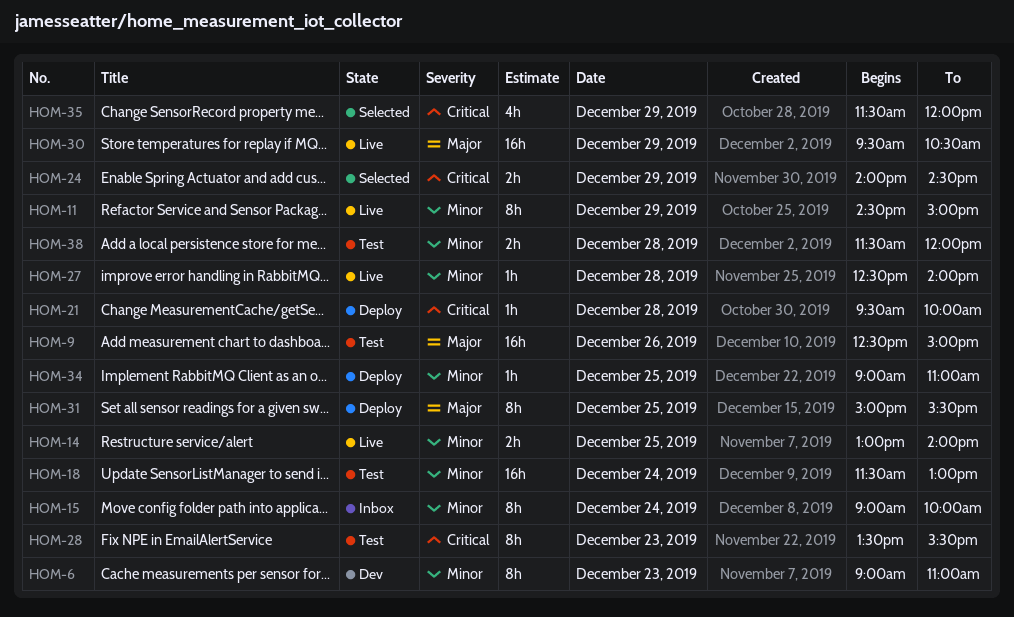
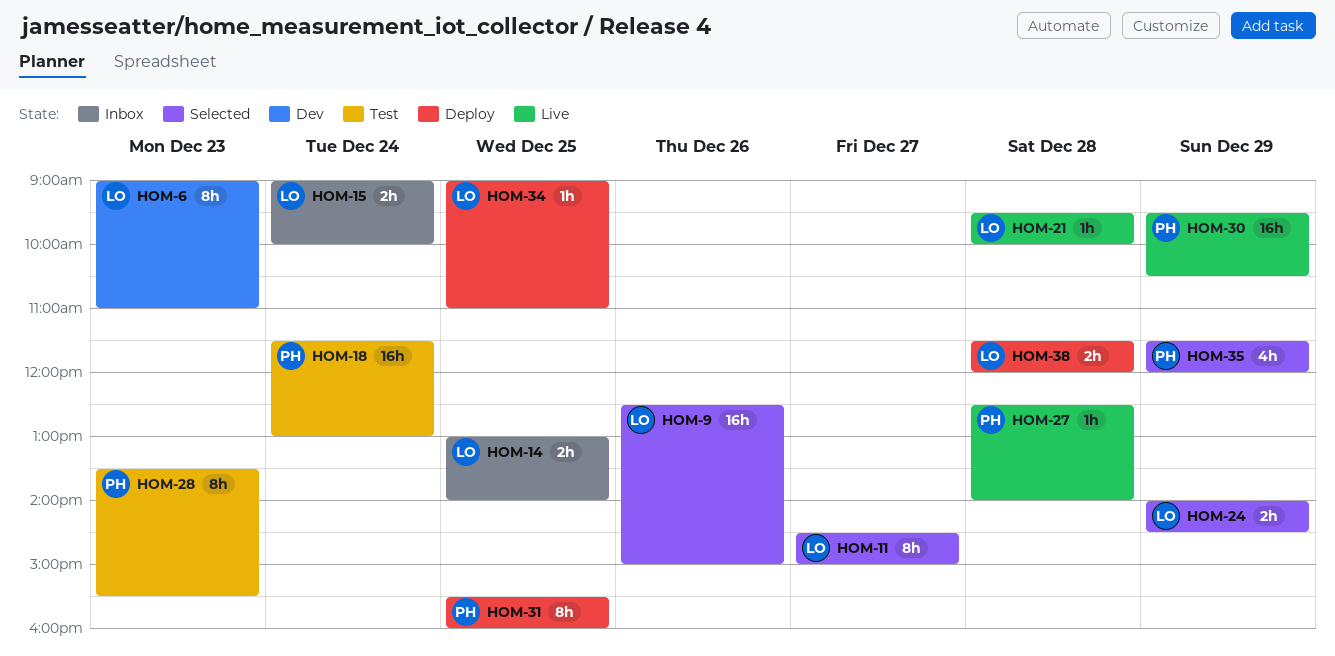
HOM-9, status: Test -> Selected
HOM-11, status: Live -> Selected
HOM-11, day: Dec 29 -> Dec 27
HOM-14, status: Live -> Inbox
HOM-15, estimate: 8h -> 2h
HOM-21, status: Deploy -> Live
HOM-31, begins: 15:00 -> 15:30
HOM-31, ends: 15:30 -> 16:00
HOM-38, status: Test -> Deploy

